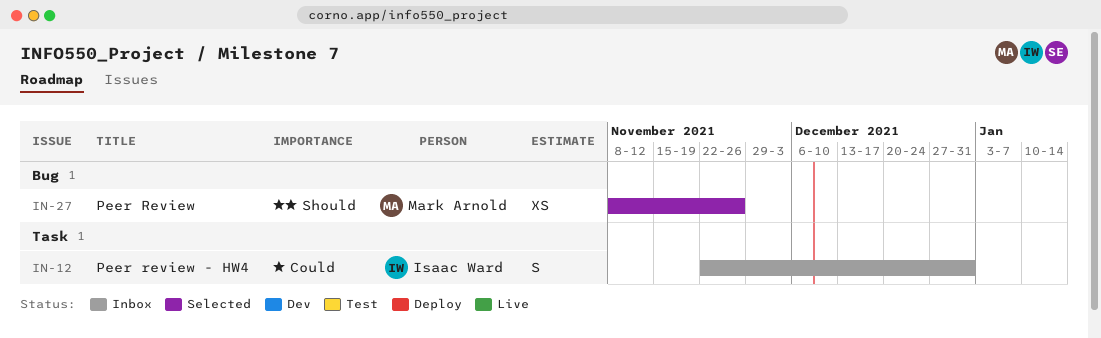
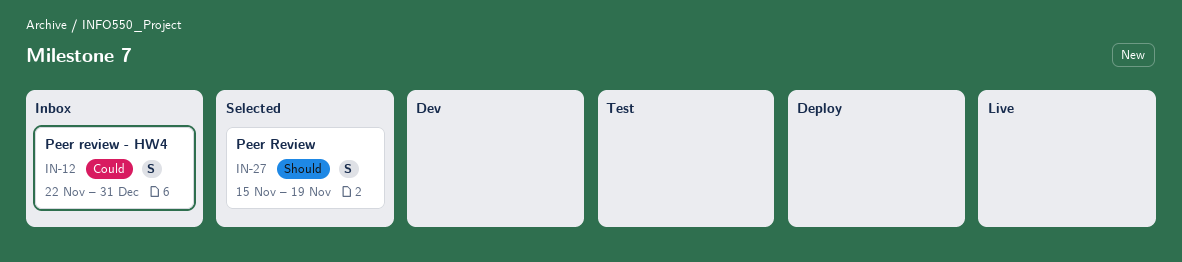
IN-27, estimate: XS -> S
IN-27, start: Nov 8 -> Nov 15
IN-27, due: Nov 26 -> Nov 19

